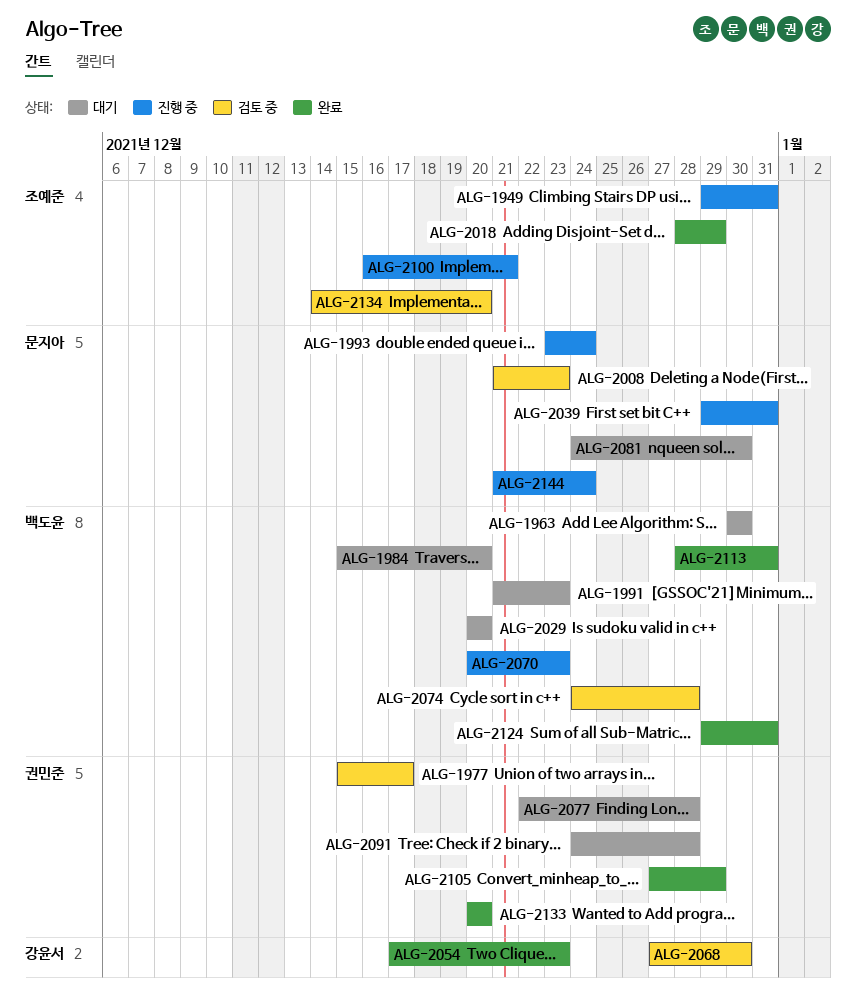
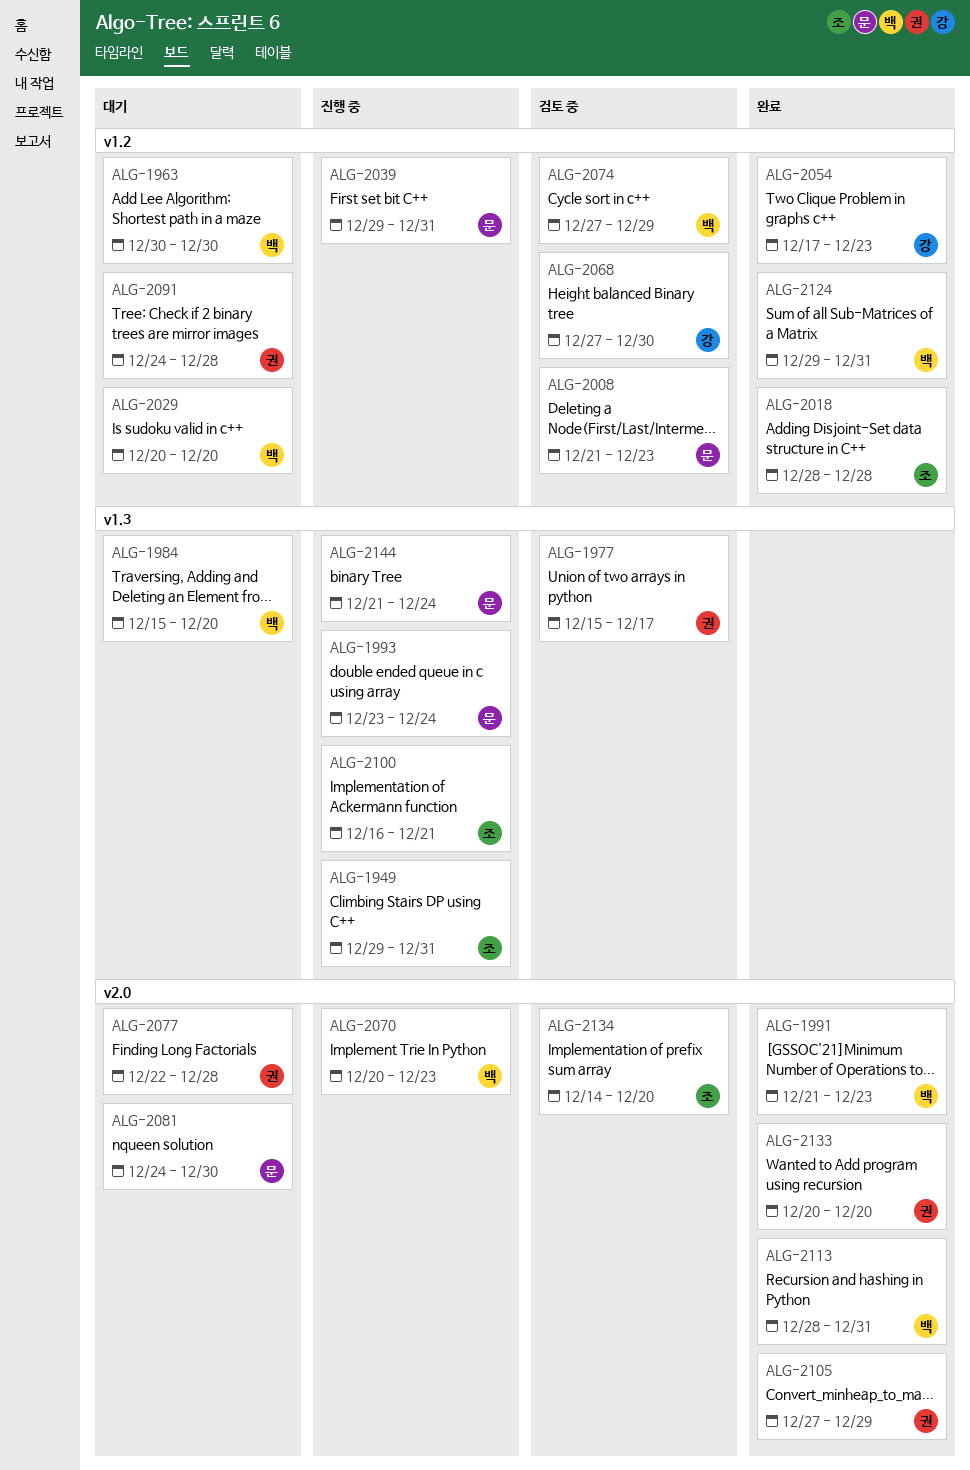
ALG-1991, status: 대기 -> 완료
ALG-2018, due: Dec 29 -> Dec 28
ALG-2074, start: Dec 24 -> Dec 27
ALG-2074, due: Dec 28 -> Dec 29

